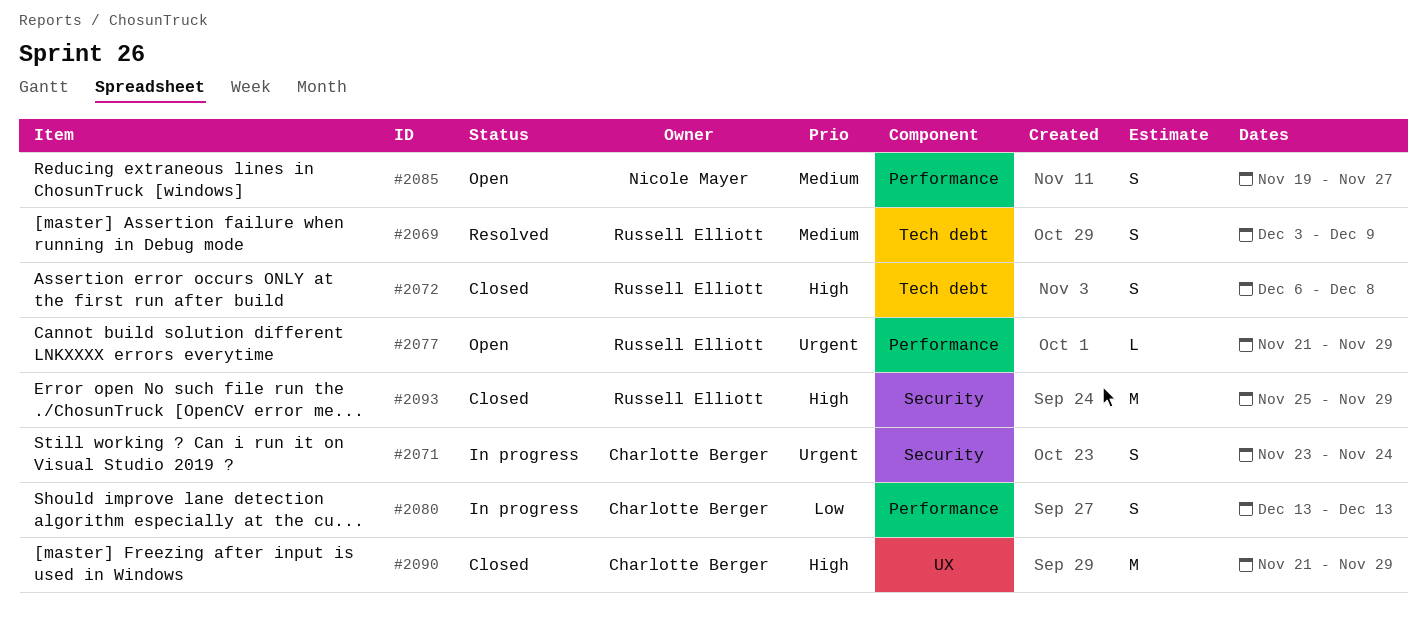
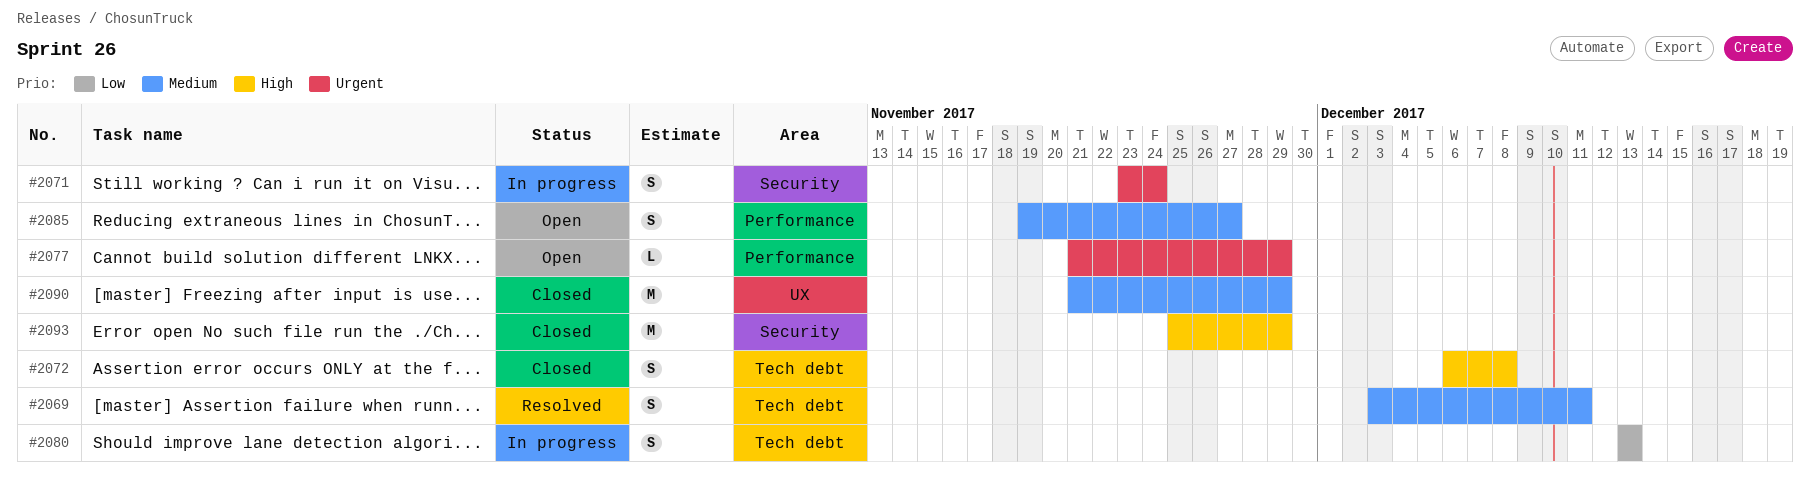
#2069, due: Dec 9 -> Dec 11
#2080, label: Performance -> Tech debt
#2090, priority: High -> Medium

